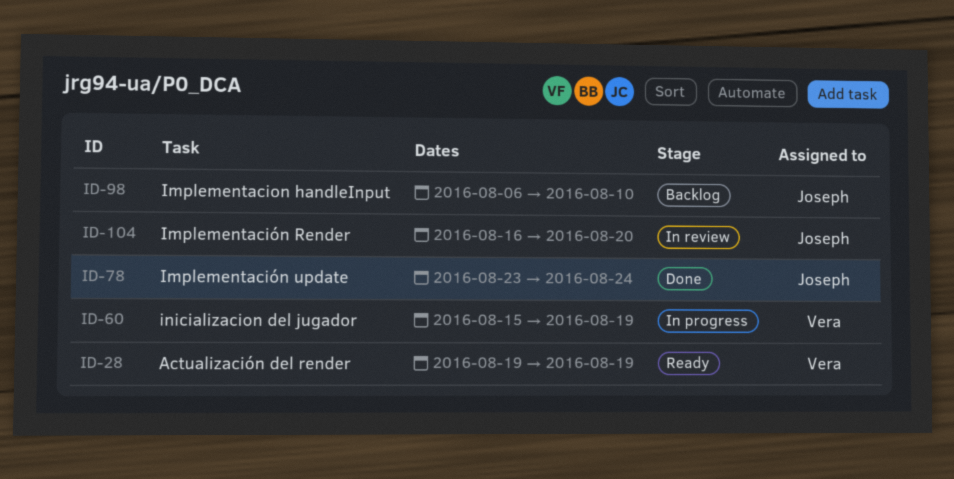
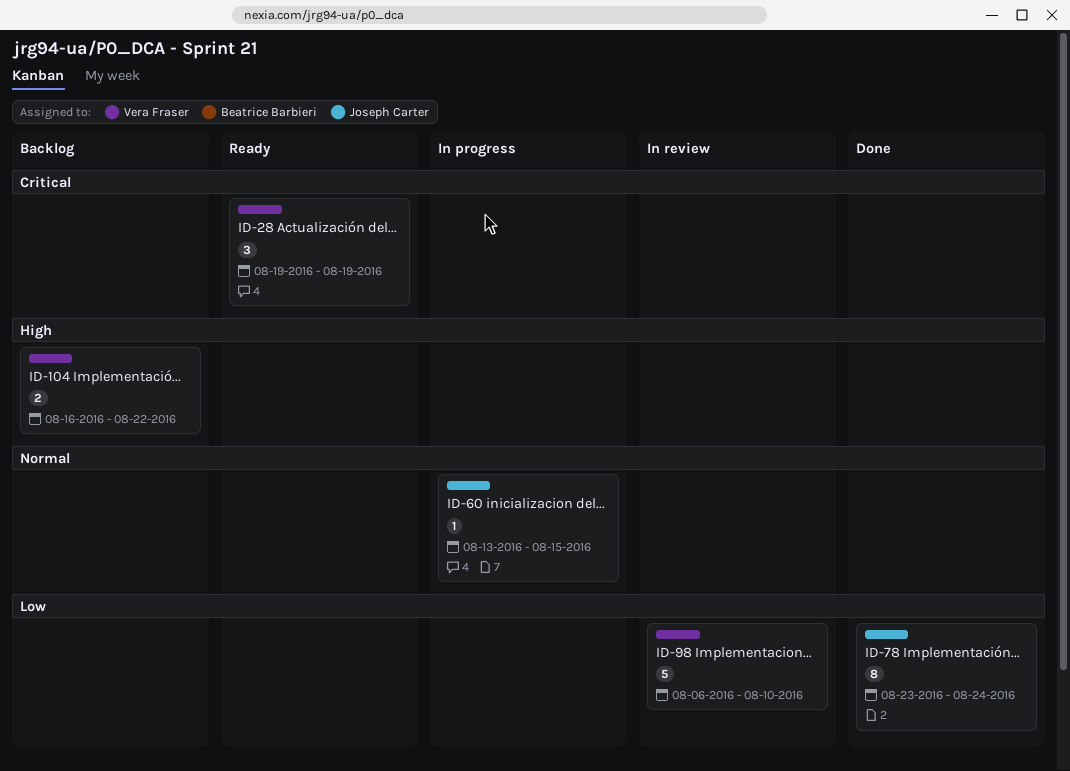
ID-60, owner: Vera Fraser -> Joseph Carter
ID-60, start: Aug 15 -> Aug 13
ID-60, due: Aug 19 -> Aug 15
ID-98, status: Backlog -> In review
ID-98, owner: Joseph Carter -> Vera Fraser
ID-104, status: In review -> Backlog
ID-104, owner: Joseph Carter -> Vera Fraser
ID-104, due: Aug 20 -> Aug 22

